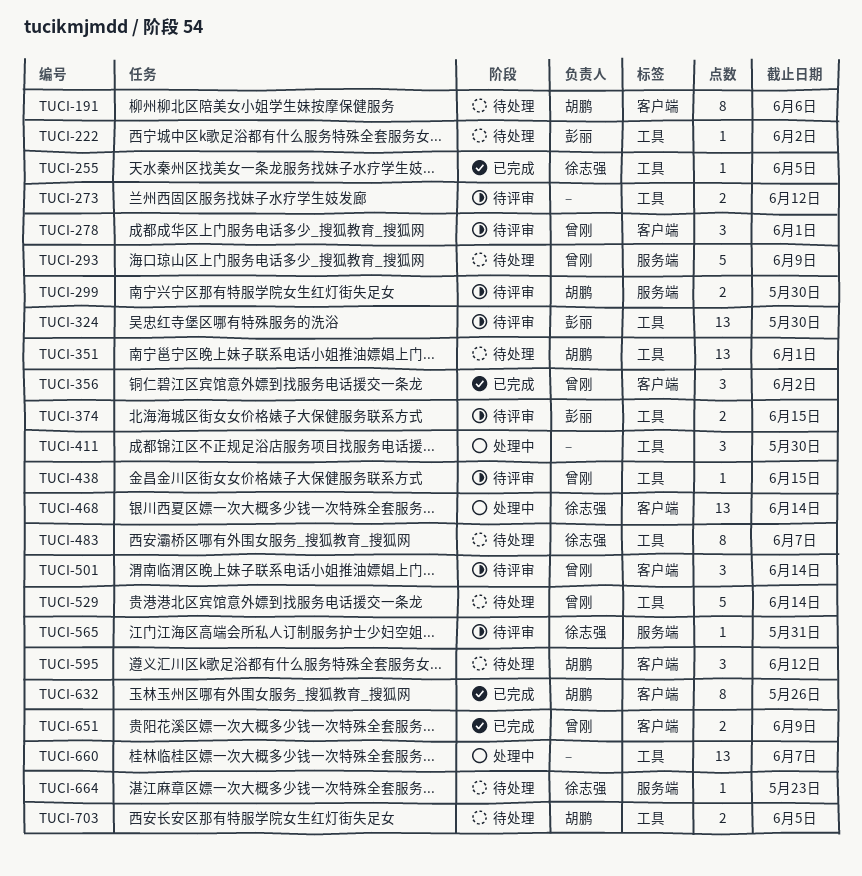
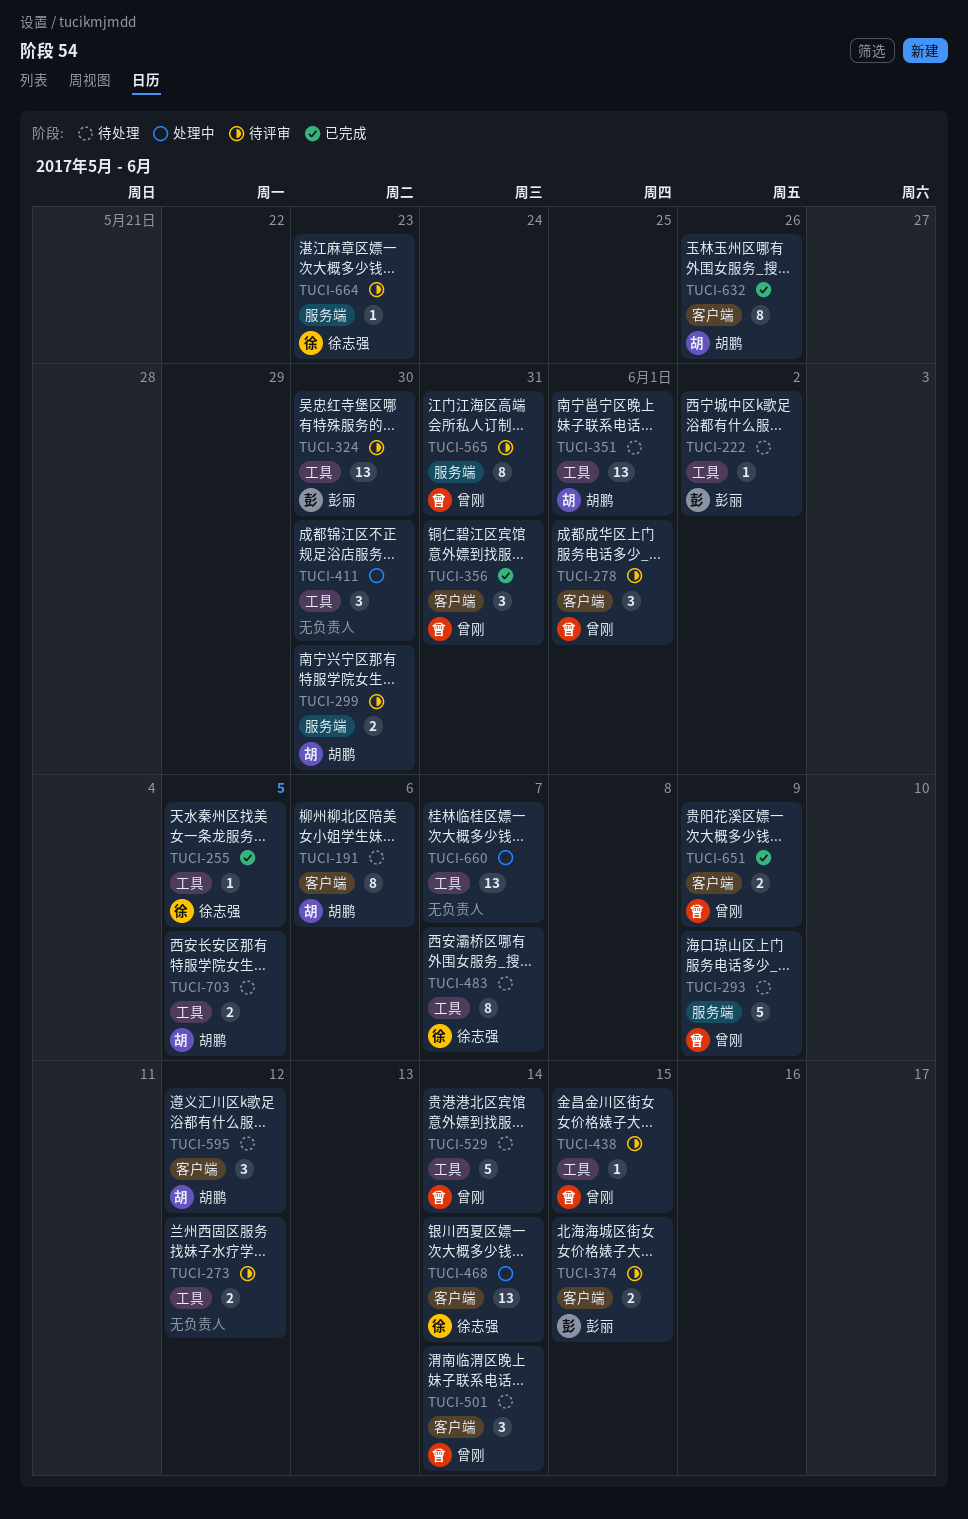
TUCI-356, due: Jun 2 -> May 31
TUCI-374, label: 工具 -> 客户端
TUCI-501, status: 待评审 -> 待处理
TUCI-565, owner: 徐志强 -> 曾刚
TUCI-565, estimate: 1 -> 8
TUCI-664, status: 待处理 -> 待评审

